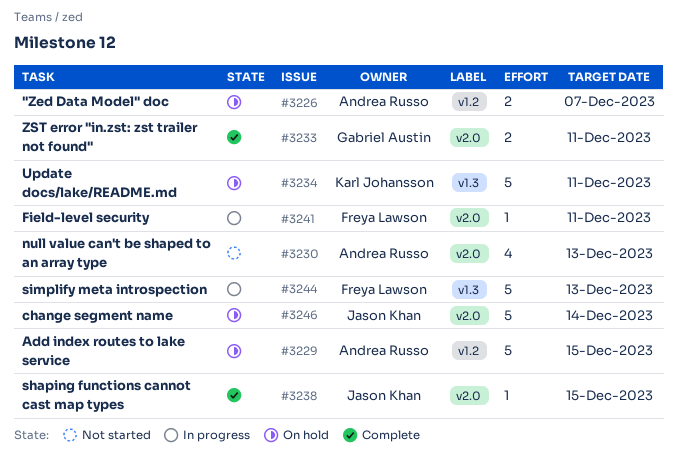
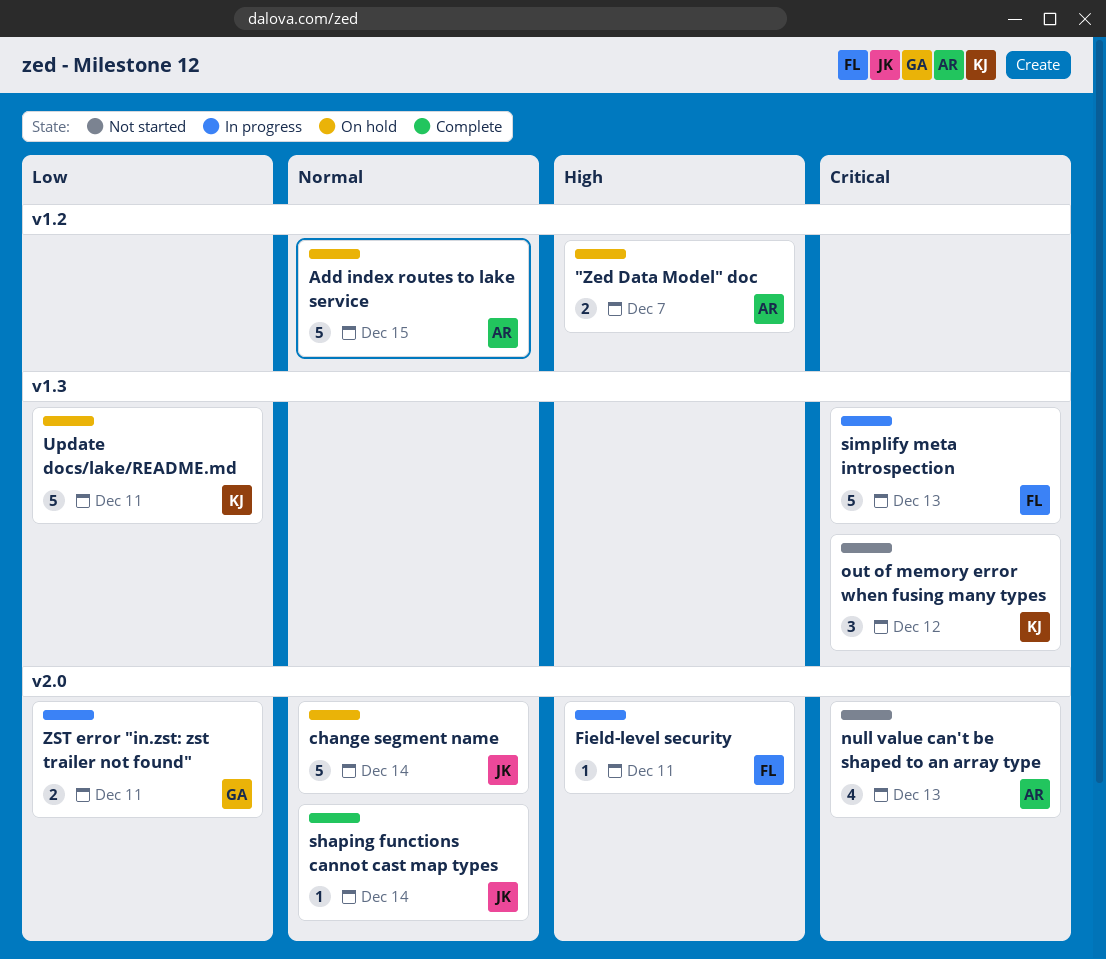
out of memory error when fusing many types: none -> present
shaping functions cannot cast map types, due: Dec 15 -> Dec 14
ZST error "in.zst: zst trailer not found", status: Complete -> In progress

